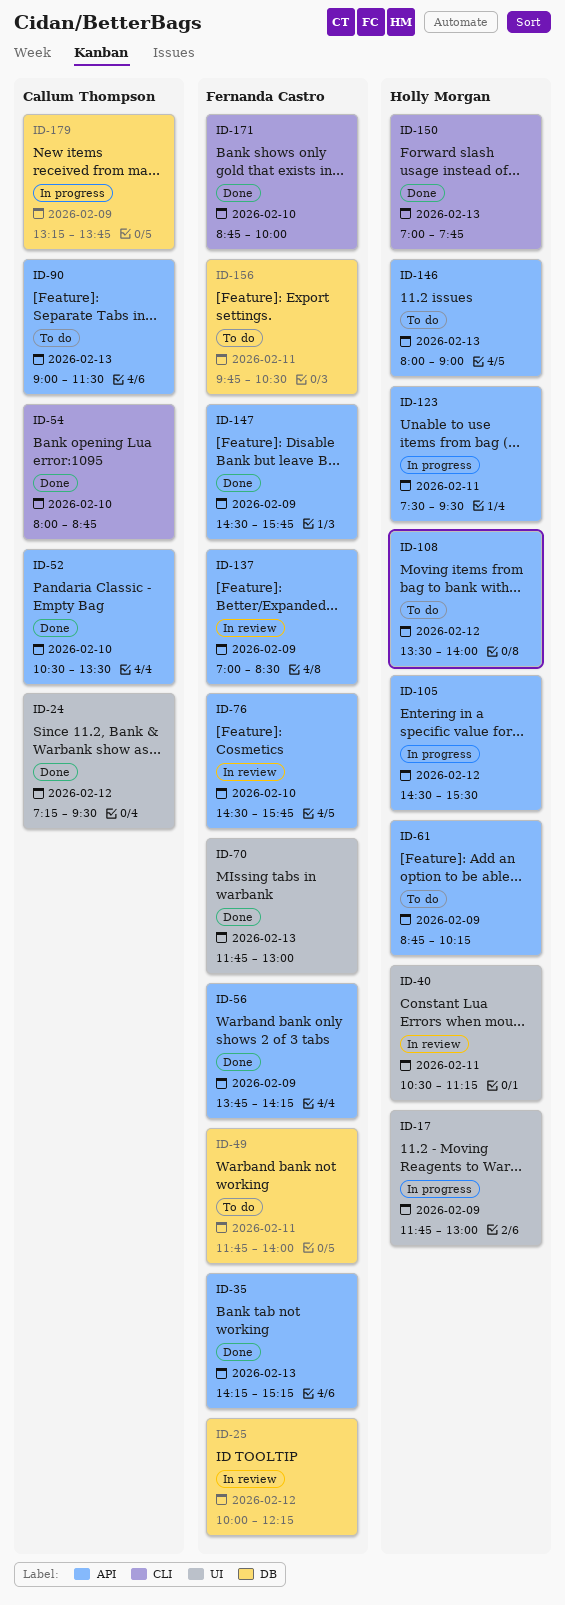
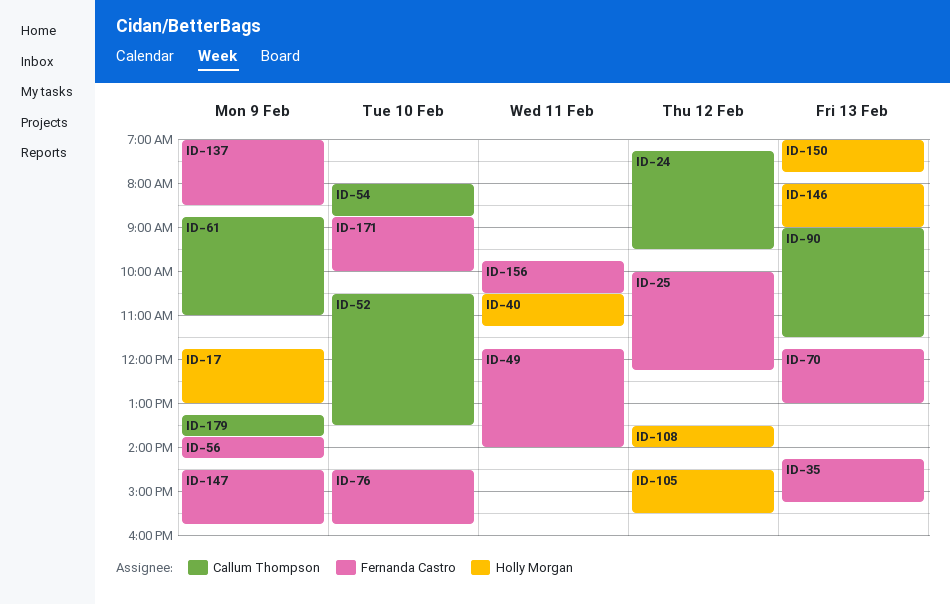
ID-61, owner: Holly Morgan -> Callum Thompson
ID-61, ends: 10:15 -> 11:00
ID-123: present -> none

